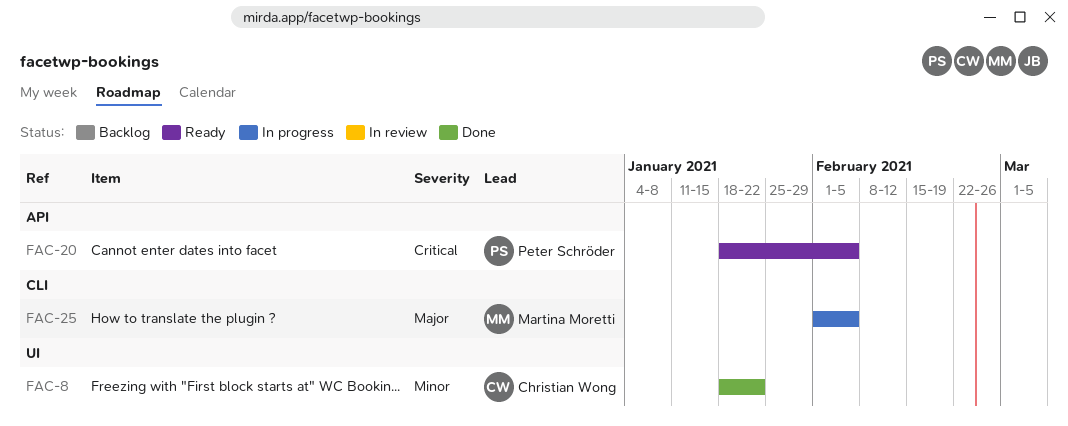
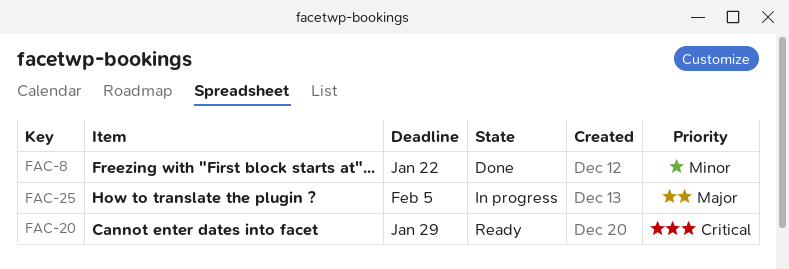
FAC-20, due: Feb 5 -> Jan 29

